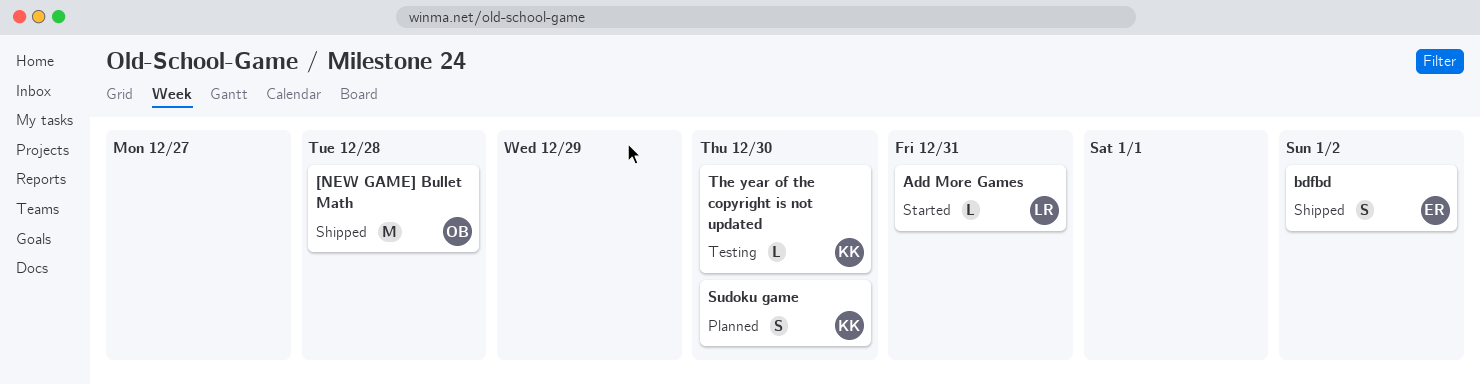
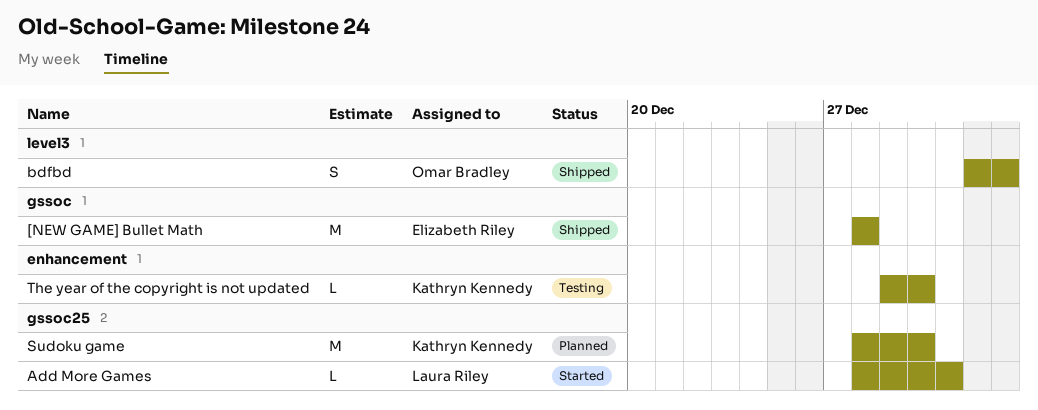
[NEW GAME] Bullet Math, owner: Omar Bradley -> Elizabeth Riley
bdfbd, owner: Elizabeth Riley -> Omar Bradley
Sudoku game, estimate: S -> M

